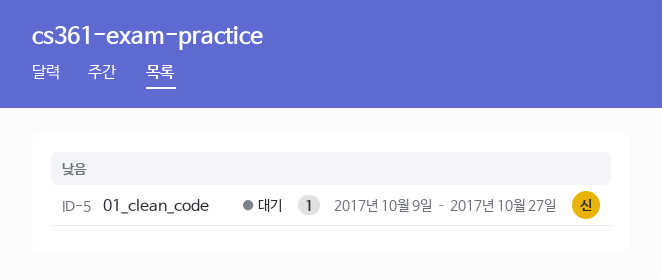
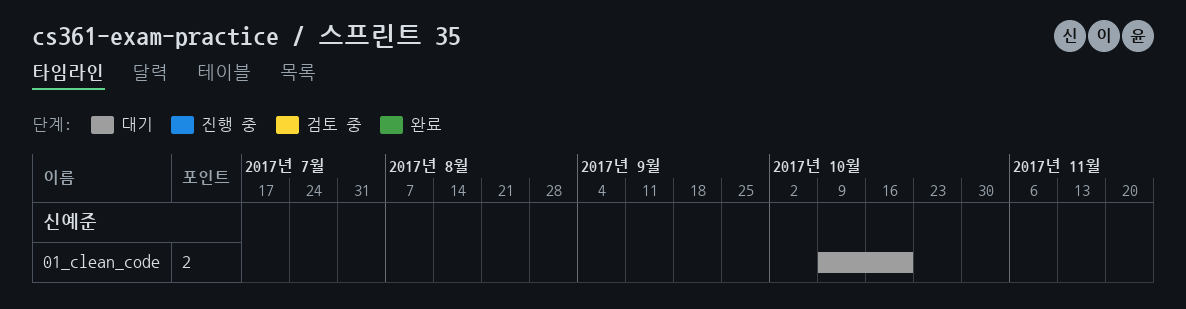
01_clean_code, estimate: 1 -> 2
01_clean_code, due: Oct 27 -> Oct 20

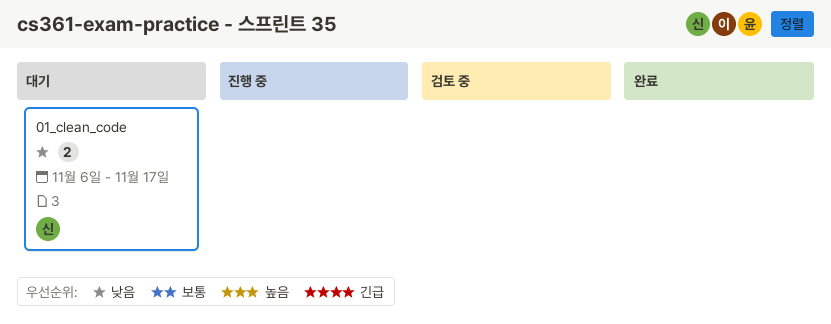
01_clean_code, start: Oct 9 -> Nov 6
01_clean_code, due: Oct 20 -> Nov 17

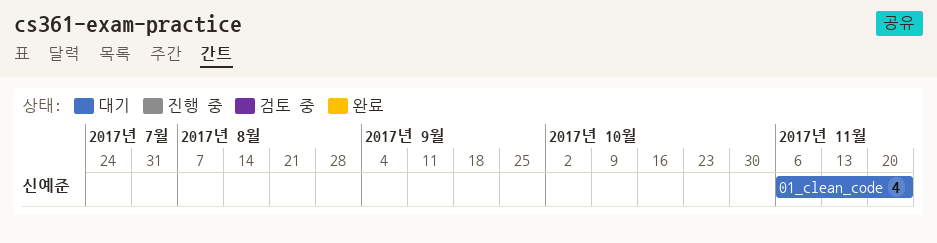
01_clean_code, estimate: 2 -> 4
01_clean_code, due: Nov 17 -> Nov 24

